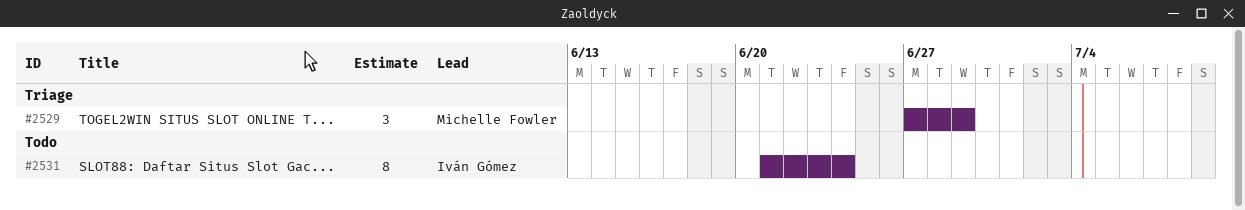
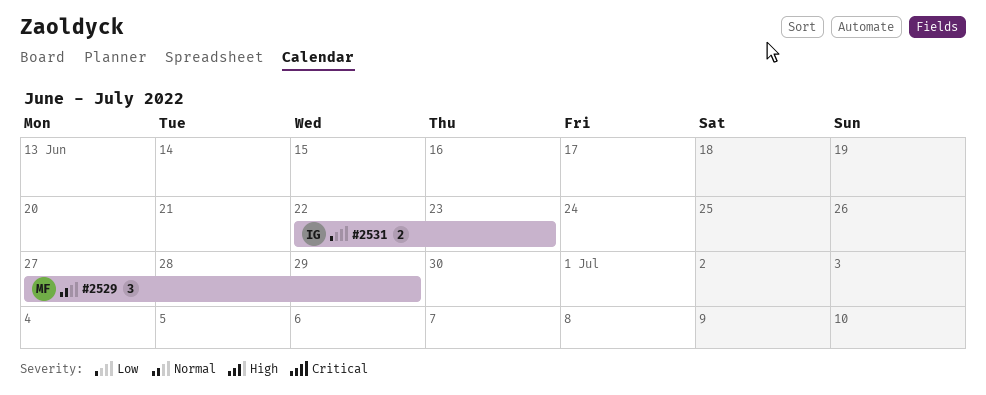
#2531, estimate: 8 -> 2
#2531, start: Jun 21 -> Jun 22
#2531, due: Jun 24 -> Jun 23

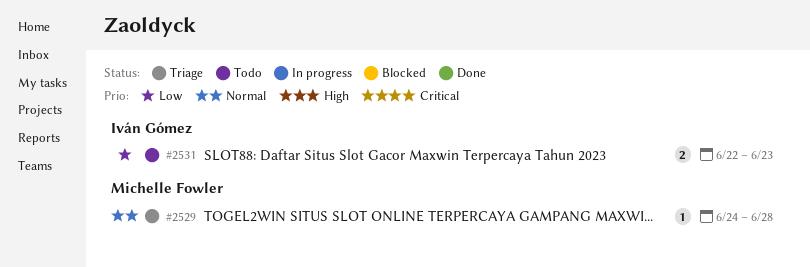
#2529, estimate: 3 -> 1
#2529, start: Jun 27 -> Jun 24
#2529, due: Jun 29 -> Jun 28

